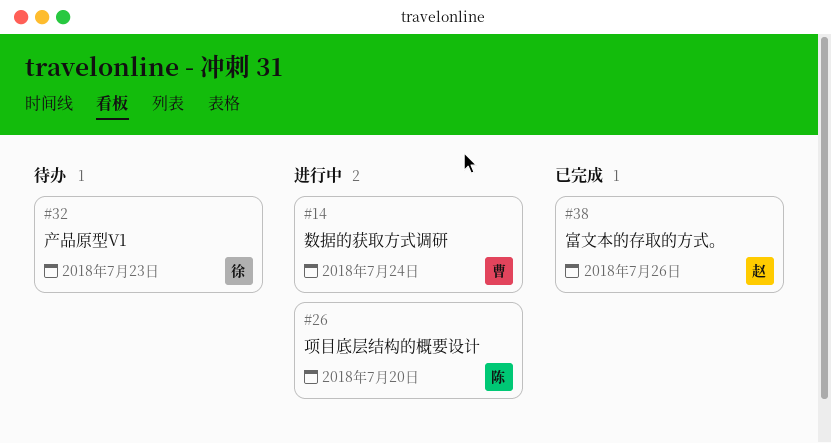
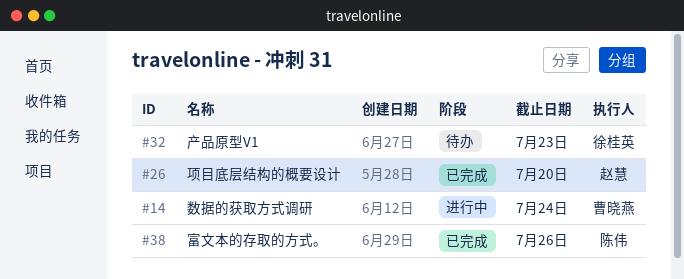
#26, status: 进行中 -> 已完成
#26, owner: 陈伟 -> 赵慧
#38, owner: 赵慧 -> 陈伟

